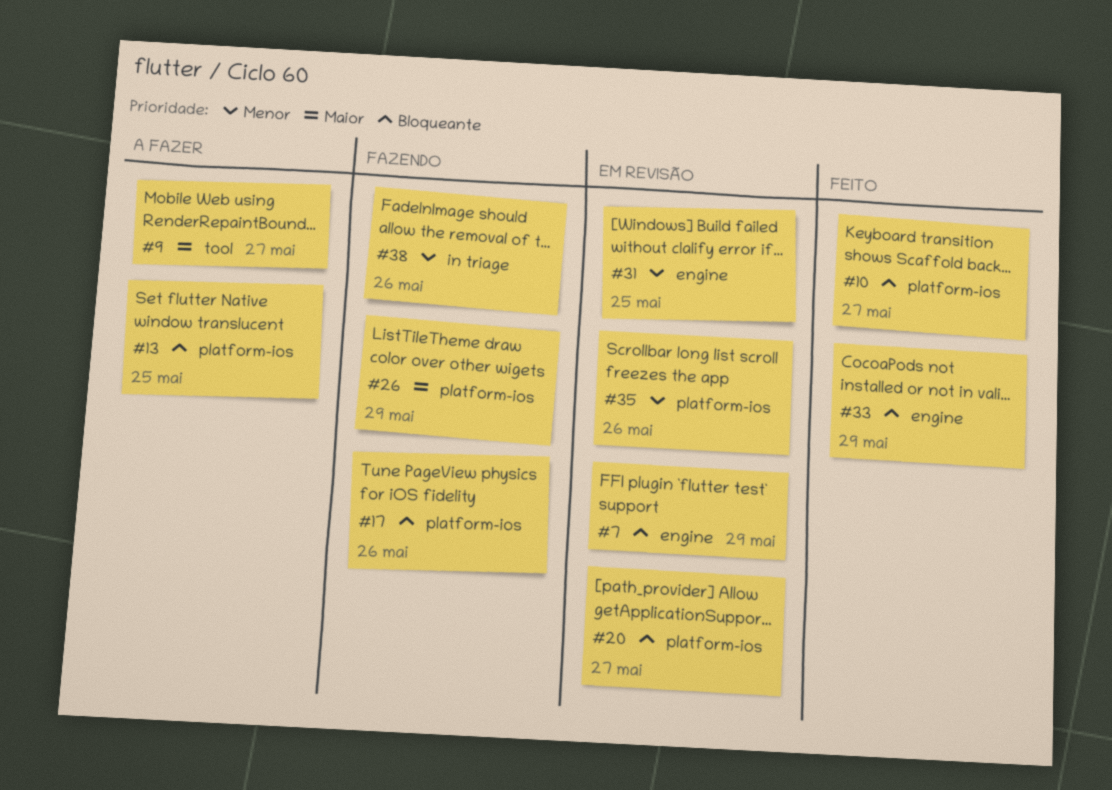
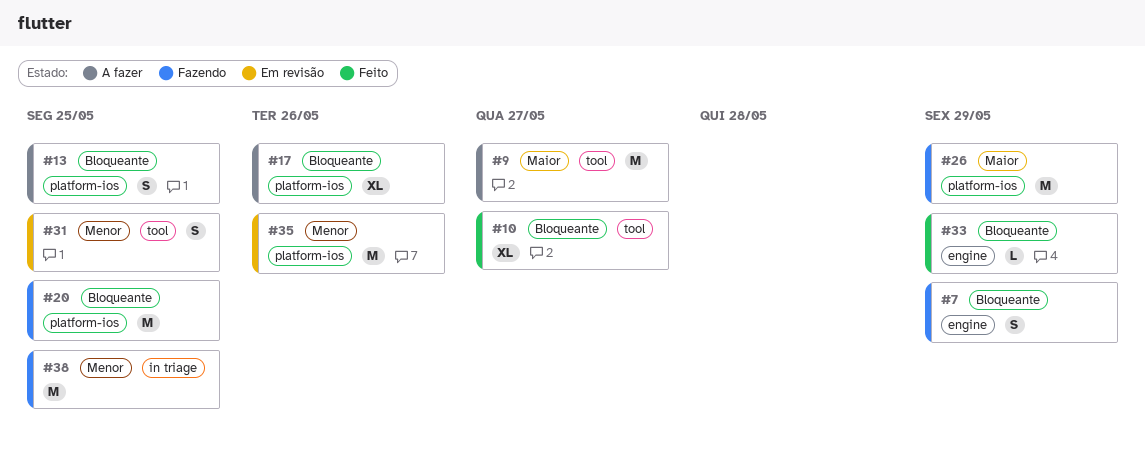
#7, status: Em revisão -> Fazendo
#10, label: platform-ios -> tool
#17, status: Fazendo -> A fazer
#20, status: Em revisão -> Fazendo
#20, due: May 27 -> May 25
#31, label: engine -> tool
#38, due: May 26 -> May 25

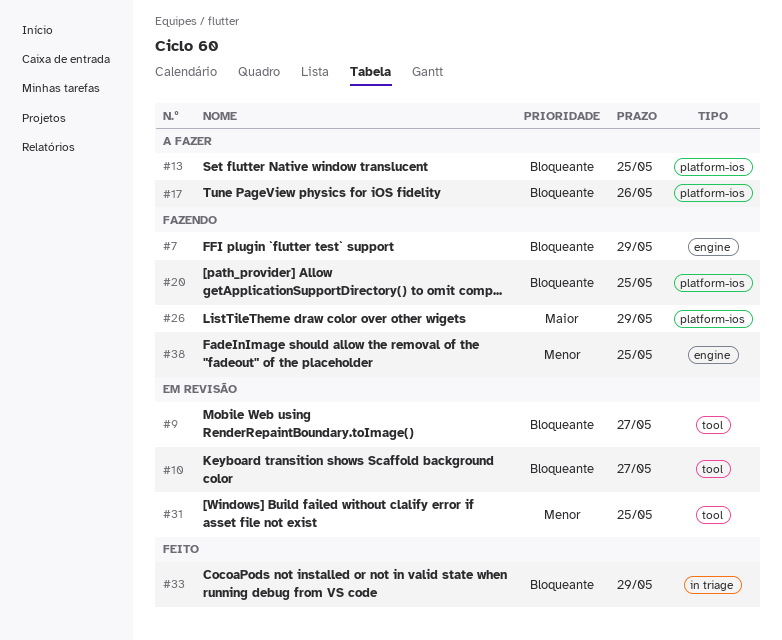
#9, status: A fazer -> Em revisão
#9, priority: Maior -> Bloqueante
#10, status: Feito -> Em revisão
#33, label: engine -> in triage
#35: present -> none
#38, label: in triage -> engine

